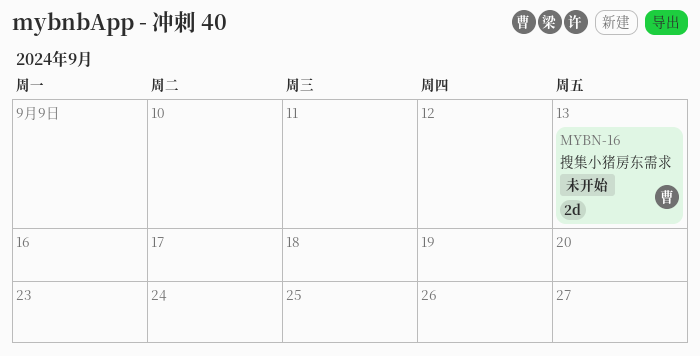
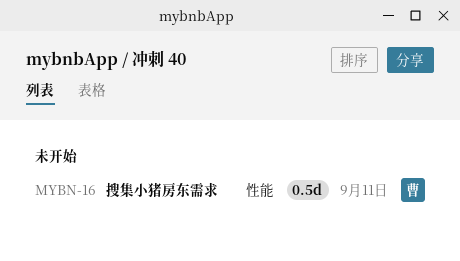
MYBN-16, estimate: 2d -> 0.5d
MYBN-16, due: Sep 13 -> Sep 11

